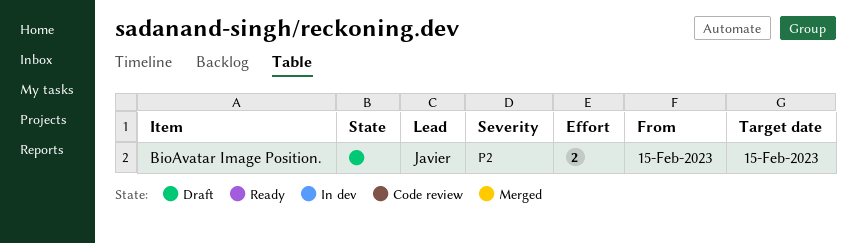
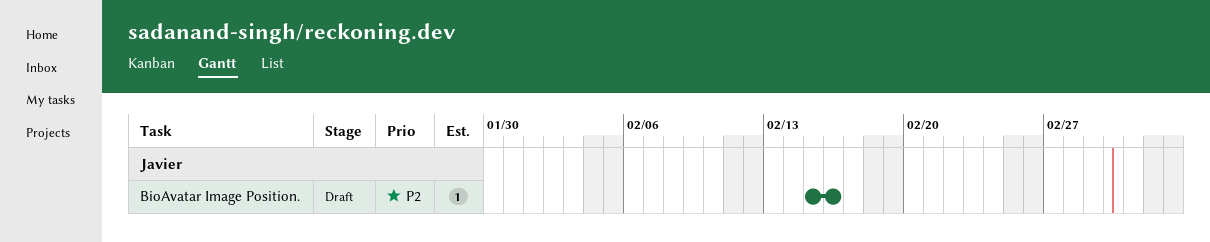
BioAvatar Image Position., estimate: 2 -> 1
BioAvatar Image Position., due: Feb 15 -> Feb 16

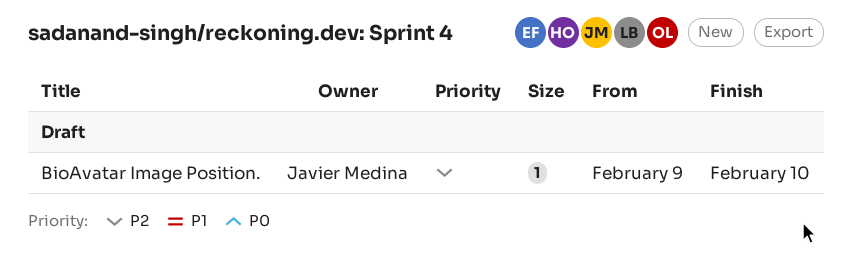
BioAvatar Image Position., start: Feb 15 -> Feb 9
BioAvatar Image Position., due: Feb 16 -> Feb 10

